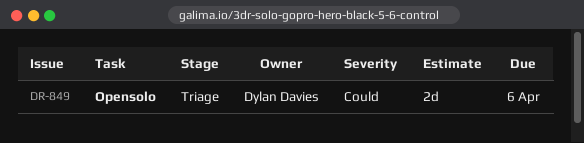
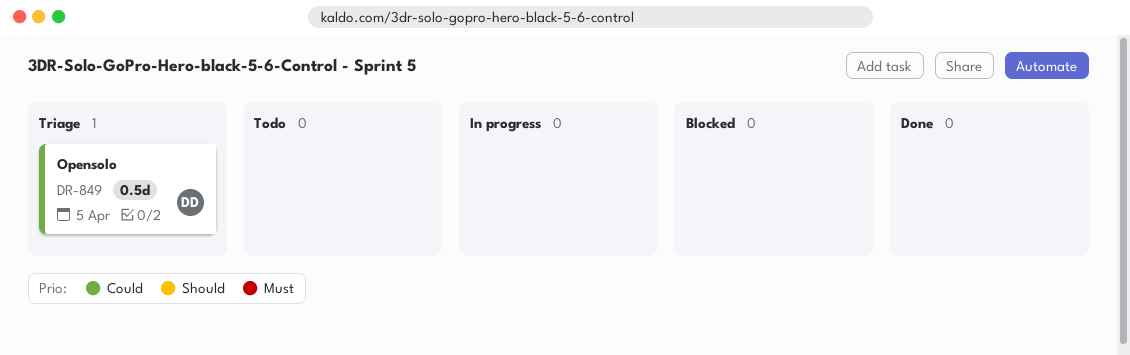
DR-849, estimate: 2d -> 0.5d
DR-849, due: Apr 6 -> Apr 5

